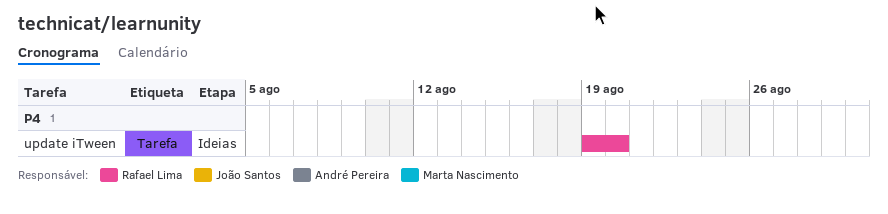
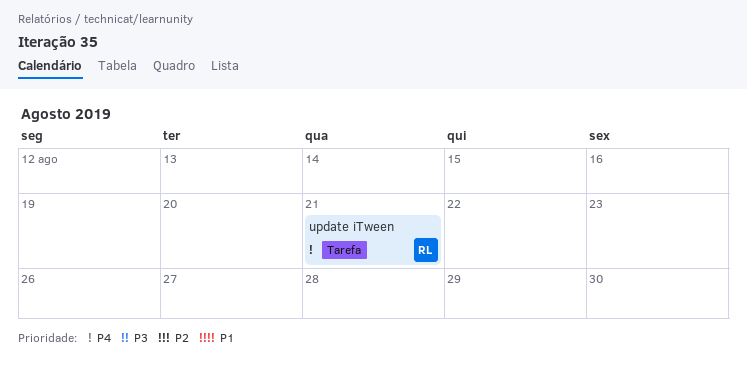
update iTween, due: Aug 20 -> Aug 21

